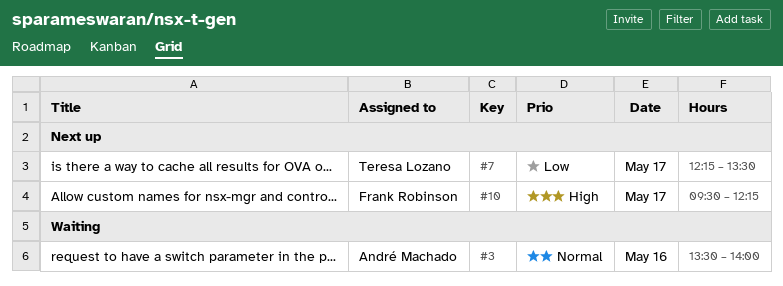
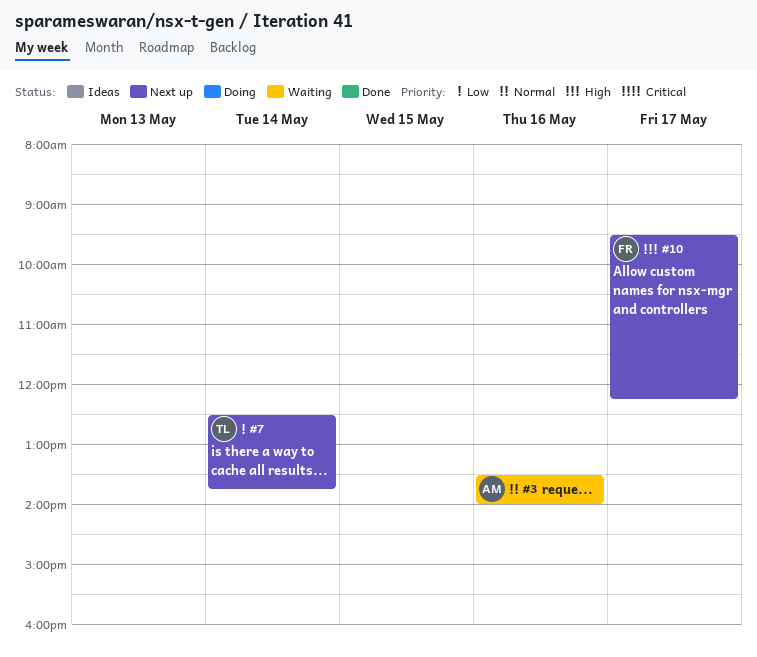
#7, day: May 17 -> May 14
#7, begins: 12:15 -> 12:30
#7, ends: 13:30 -> 13:45

